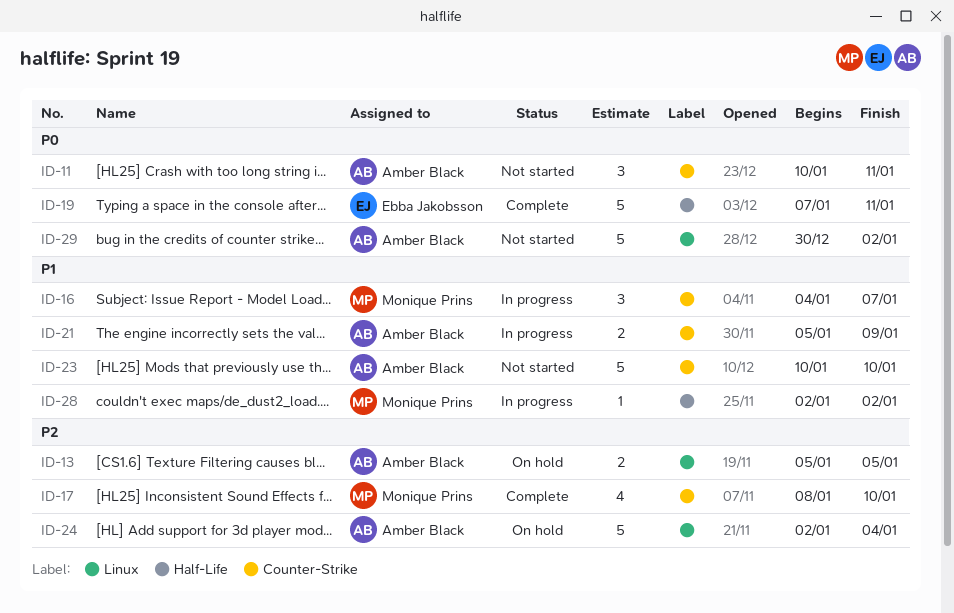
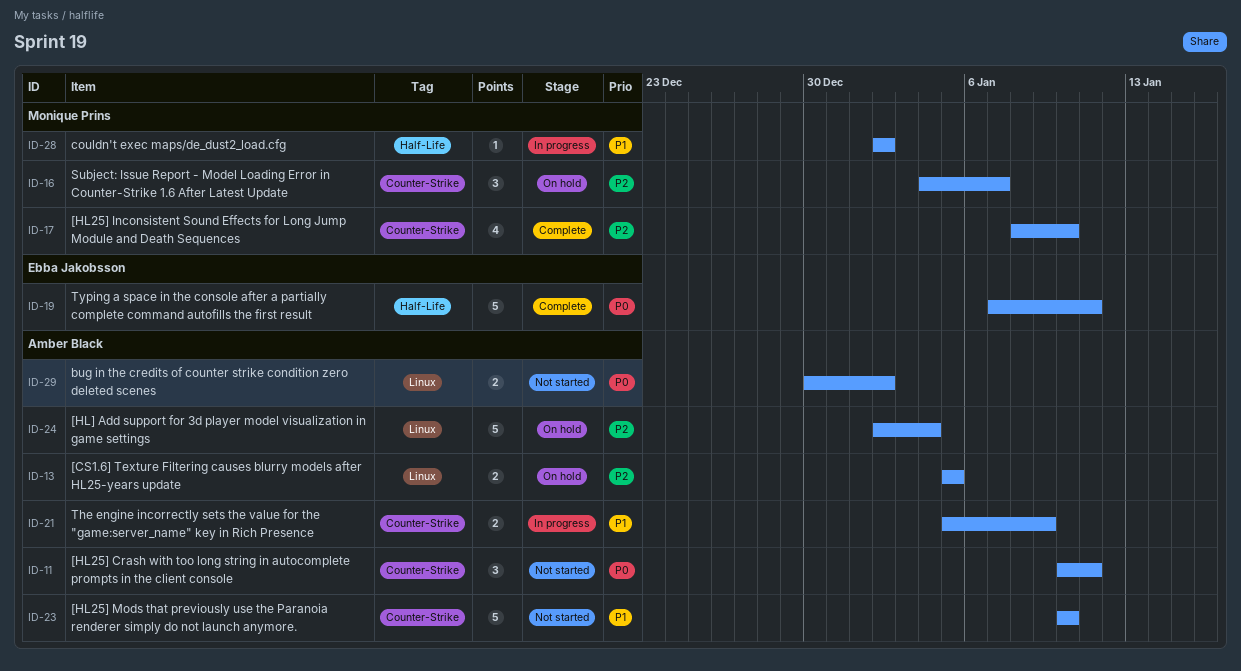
ID-16, status: In progress -> On hold
ID-16, priority: P1 -> P2
ID-29, estimate: 5 -> 2

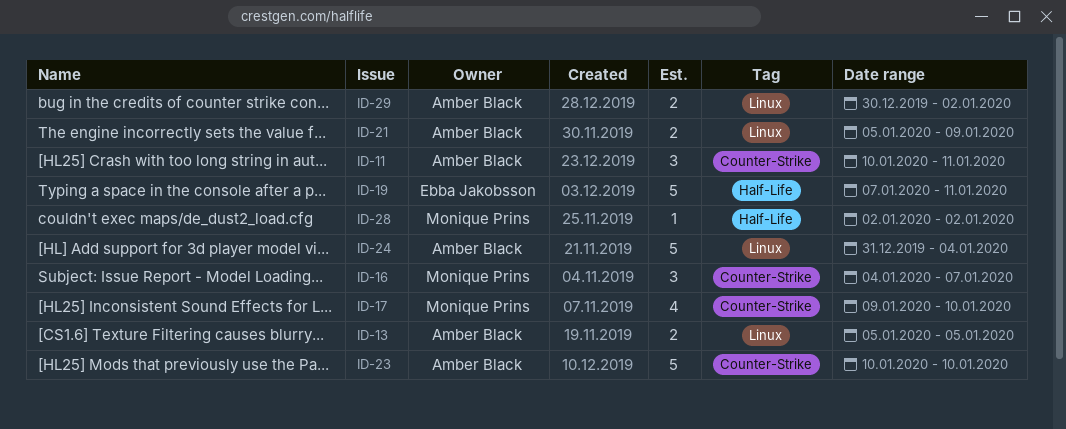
ID-17, start: Jan 8 -> Jan 9
ID-21, label: Counter-Strike -> Linux
ID-24, start: Jan 2 -> Dec 31

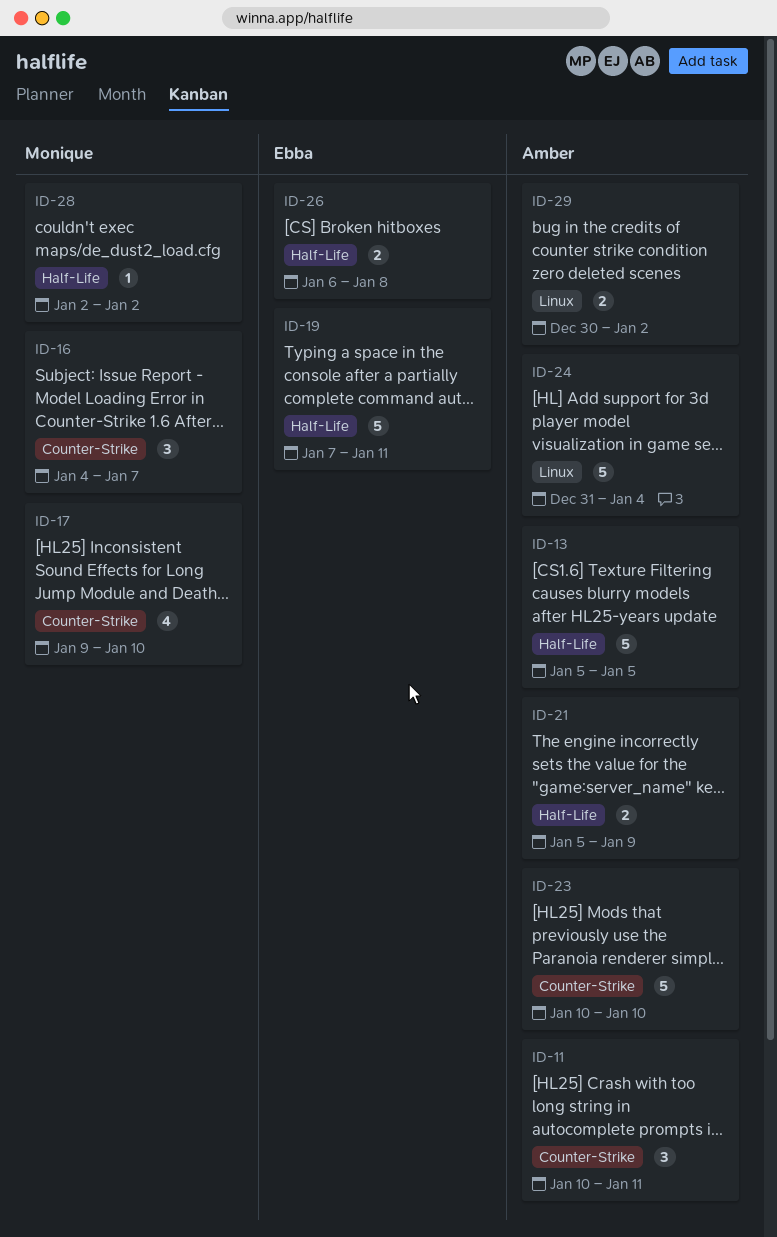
ID-13, label: Linux -> Half-Life
ID-13, estimate: 2 -> 5
ID-21, label: Linux -> Half-Life
ID-26: none -> present

